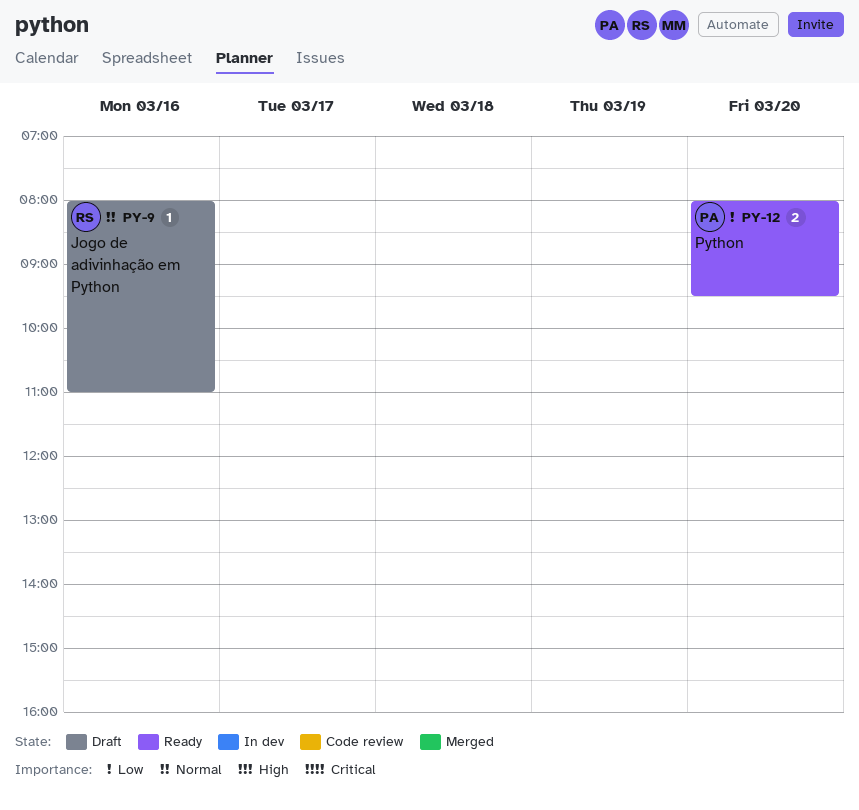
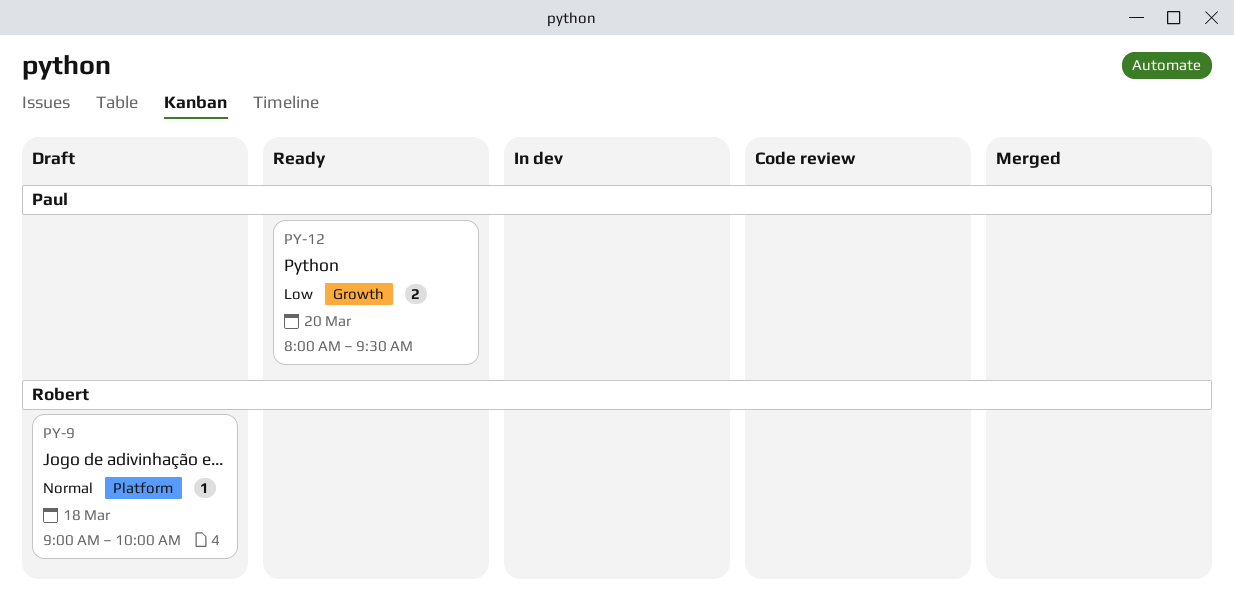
PY-9, day: Mar 16 -> Mar 18
PY-9, begins: 08:00 -> 09:00
PY-9, ends: 11:00 -> 10:00

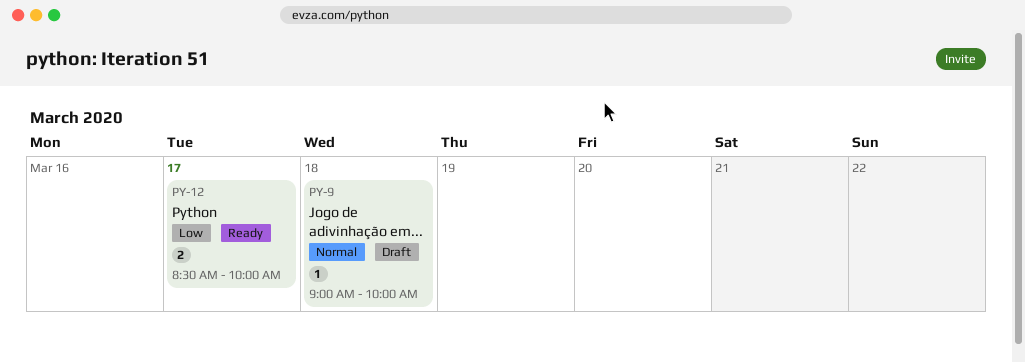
PY-12, day: Mar 20 -> Mar 17
PY-12, begins: 08:00 -> 08:30
PY-12, ends: 09:30 -> 10:00

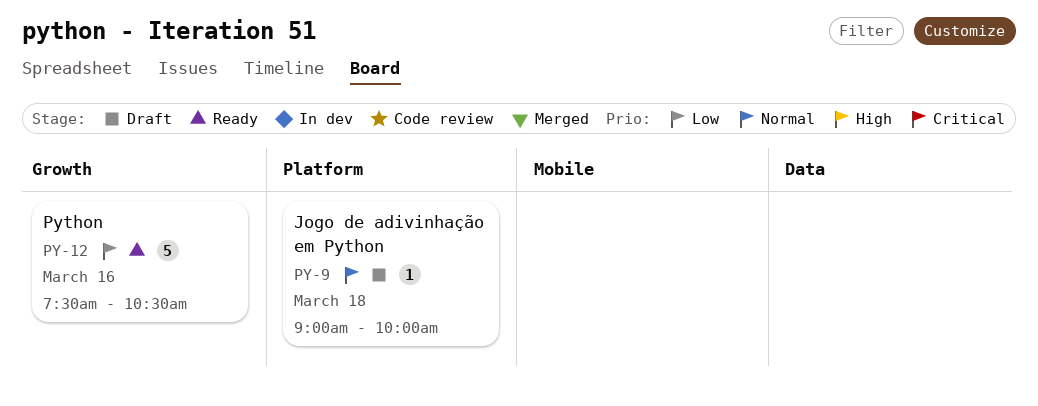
PY-12, estimate: 2 -> 5
PY-12, day: Mar 17 -> Mar 16
PY-12, begins: 08:30 -> 07:30
PY-12, ends: 10:00 -> 10:30

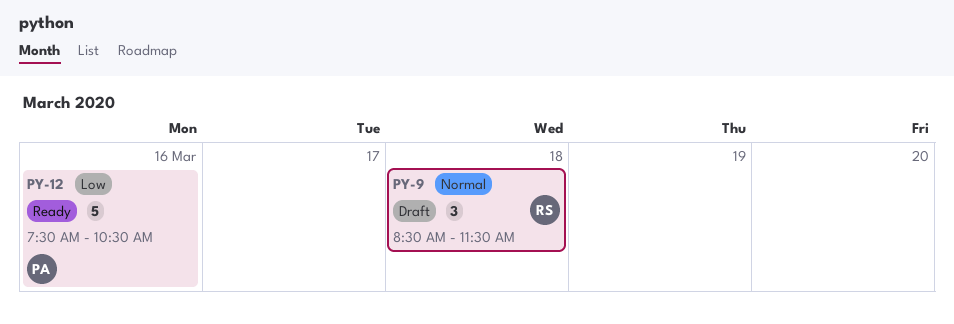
PY-9, estimate: 1 -> 3
PY-9, begins: 09:00 -> 08:30
PY-9, ends: 10:00 -> 11:30

